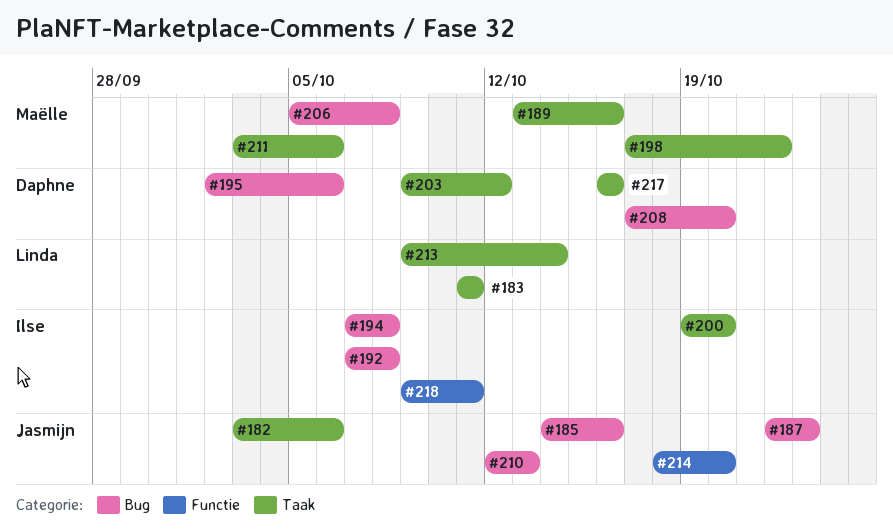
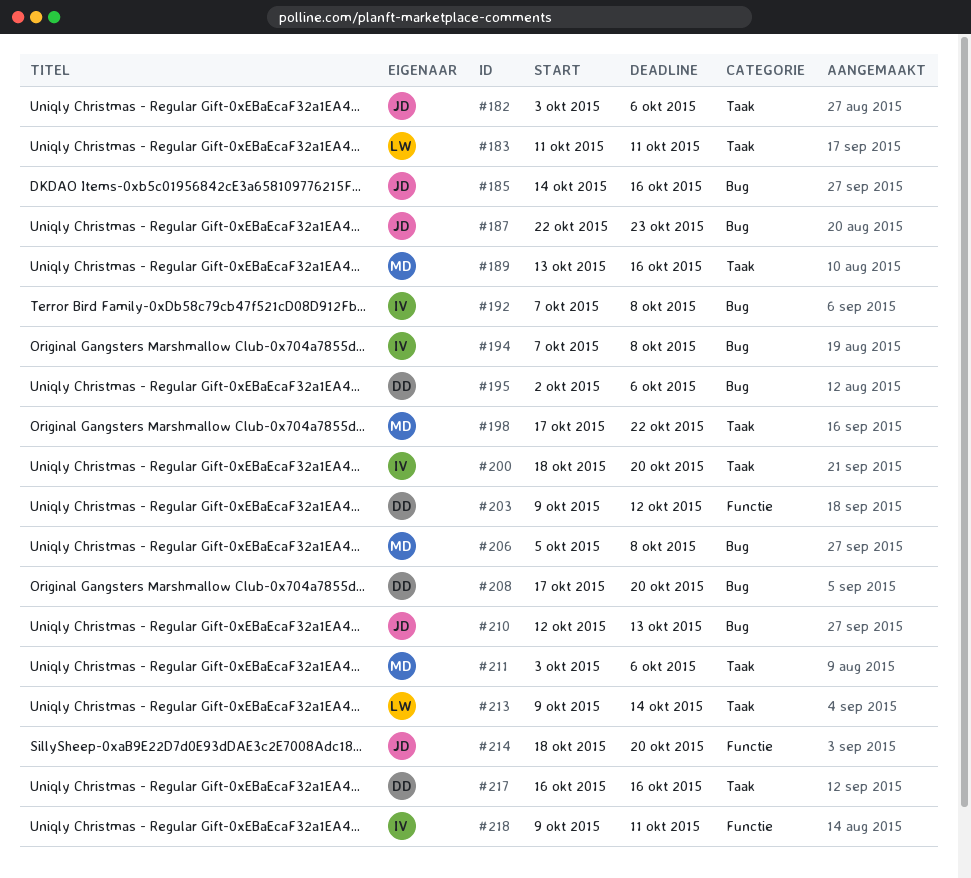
#200, start: Oct 19 -> Oct 18
#203, label: Taak -> Functie

